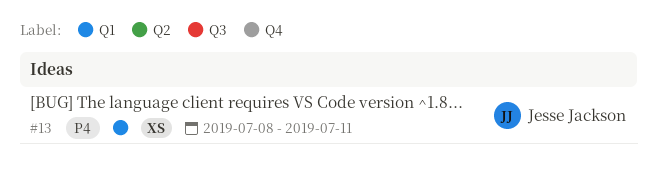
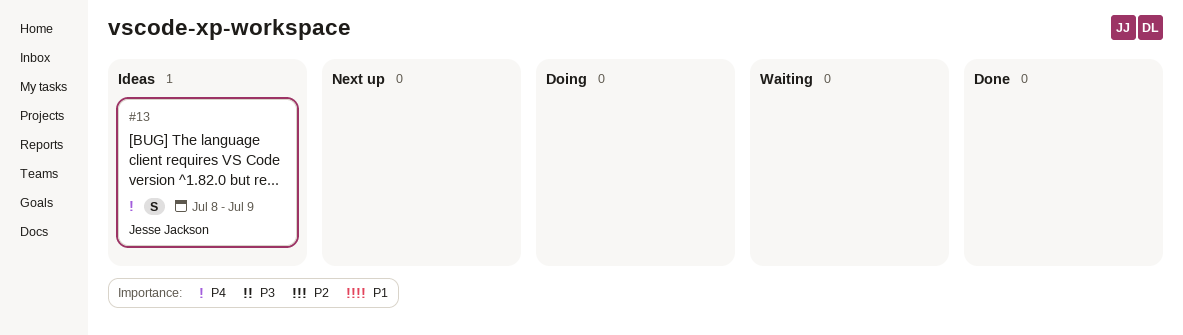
#13, estimate: XS -> S
#13, due: Jul 11 -> Jul 9

